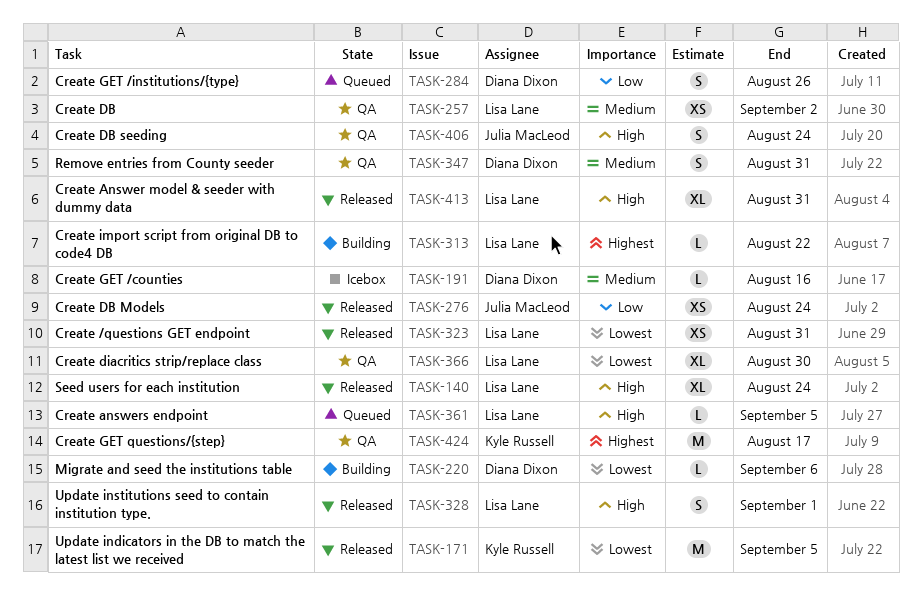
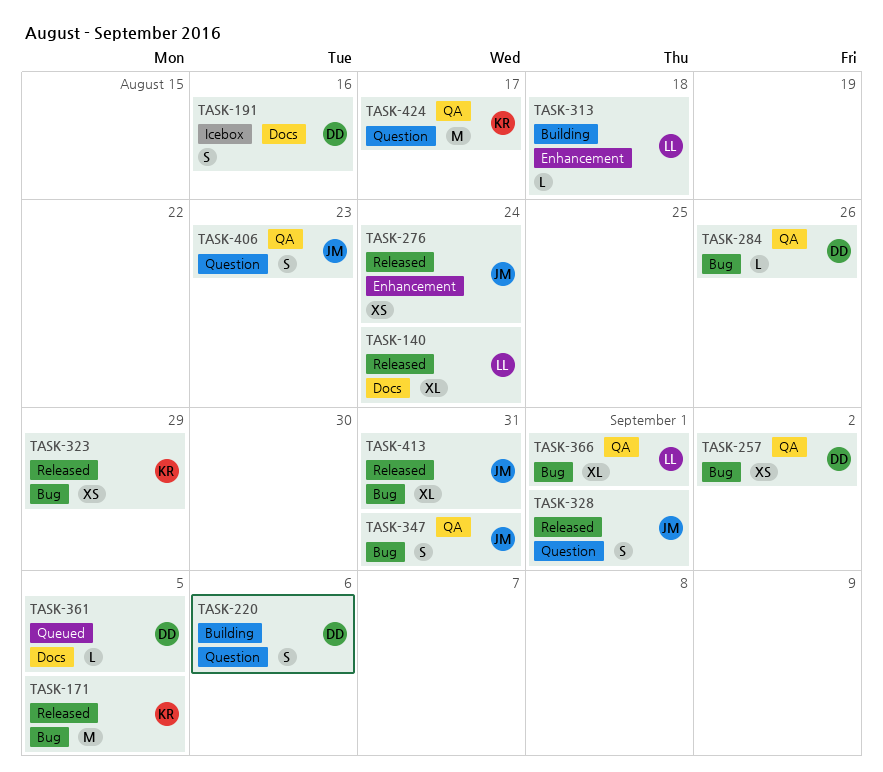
TASK-191, estimate: L -> S
TASK-220, estimate: L -> S
TASK-257, owner: Lisa Lane -> Diana Dixon
TASK-284, status: Queued -> QA
TASK-284, estimate: S -> L
TASK-313, due: Aug 22 -> Aug 18
TASK-323, owner: Lisa Lane -> Kyle Russell
TASK-323, due: Aug 31 -> Aug 29
TASK-328, owner: Lisa Lane -> Julia MacLeod
TASK-347, owner: Diana Dixon -> Julia MacLeod
TASK-361, owner: Lisa Lane -> Diana Dixon
TASK-366, due: Aug 30 -> Sep 1
TASK-406, due: Aug 24 -> Aug 23
TASK-413, owner: Lisa Lane -> Julia MacLeod

